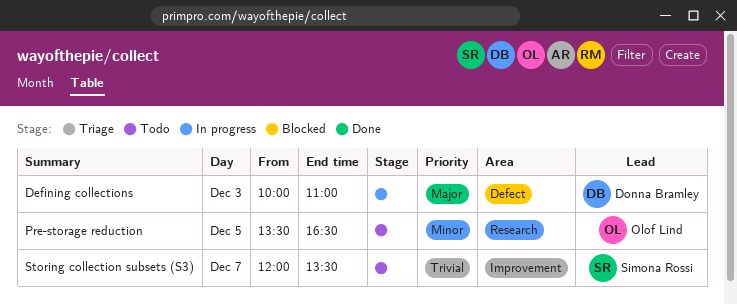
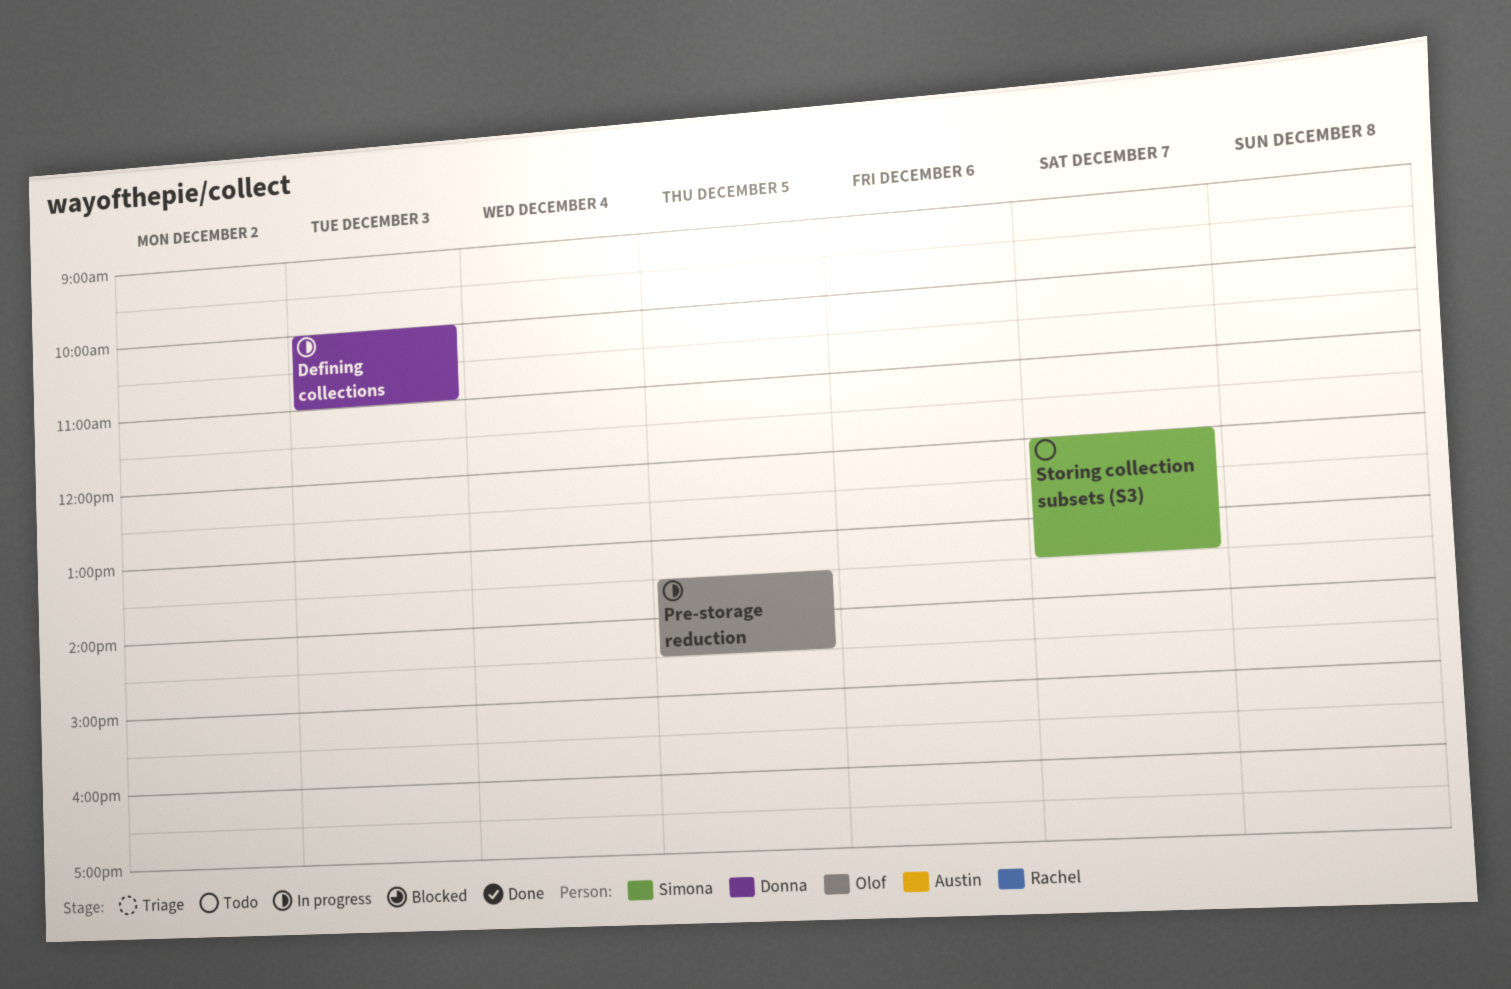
Pre-storage reduction, status: Todo -> In progress
Pre-storage reduction, ends: 16:30 -> 14:30

